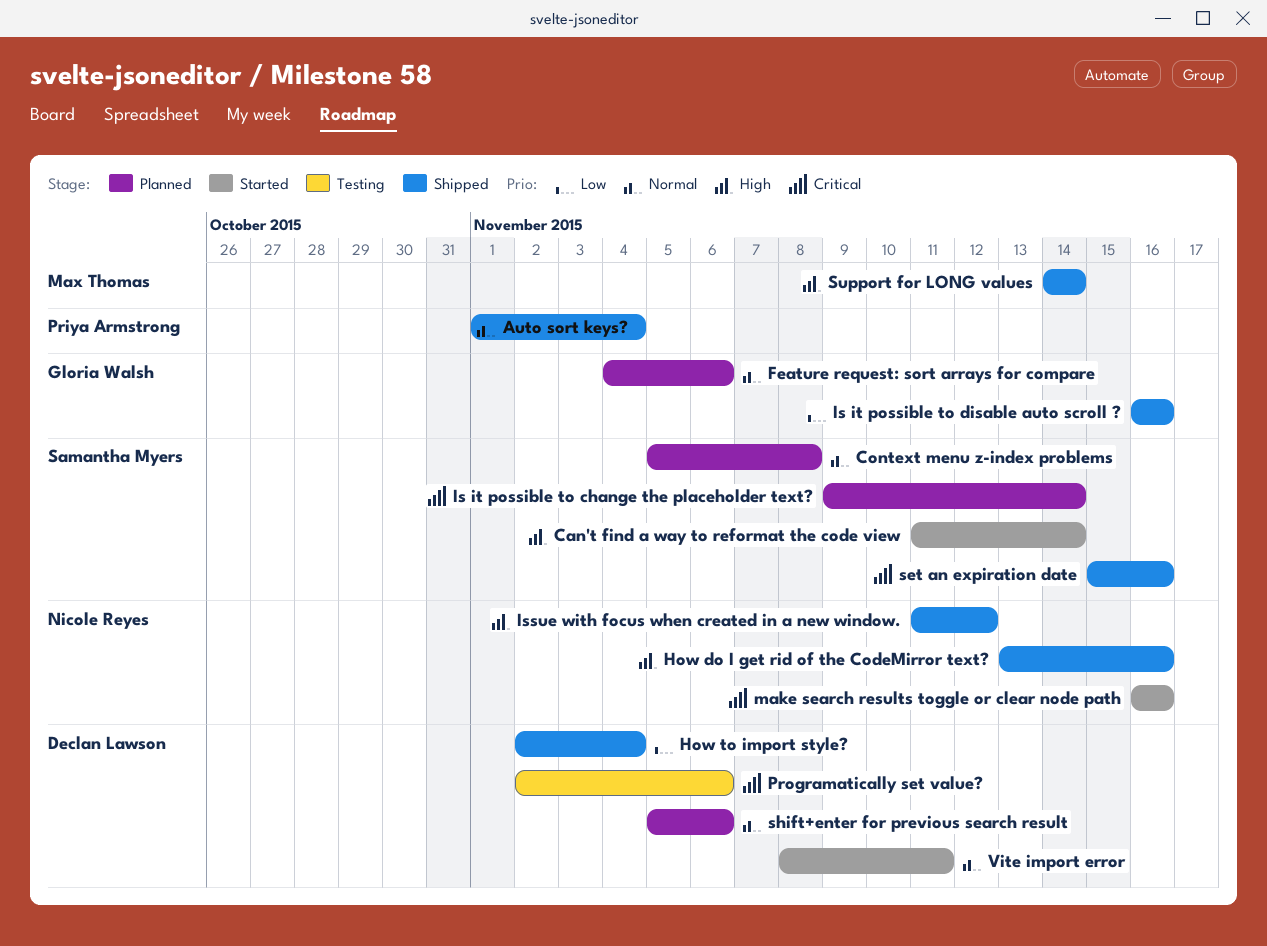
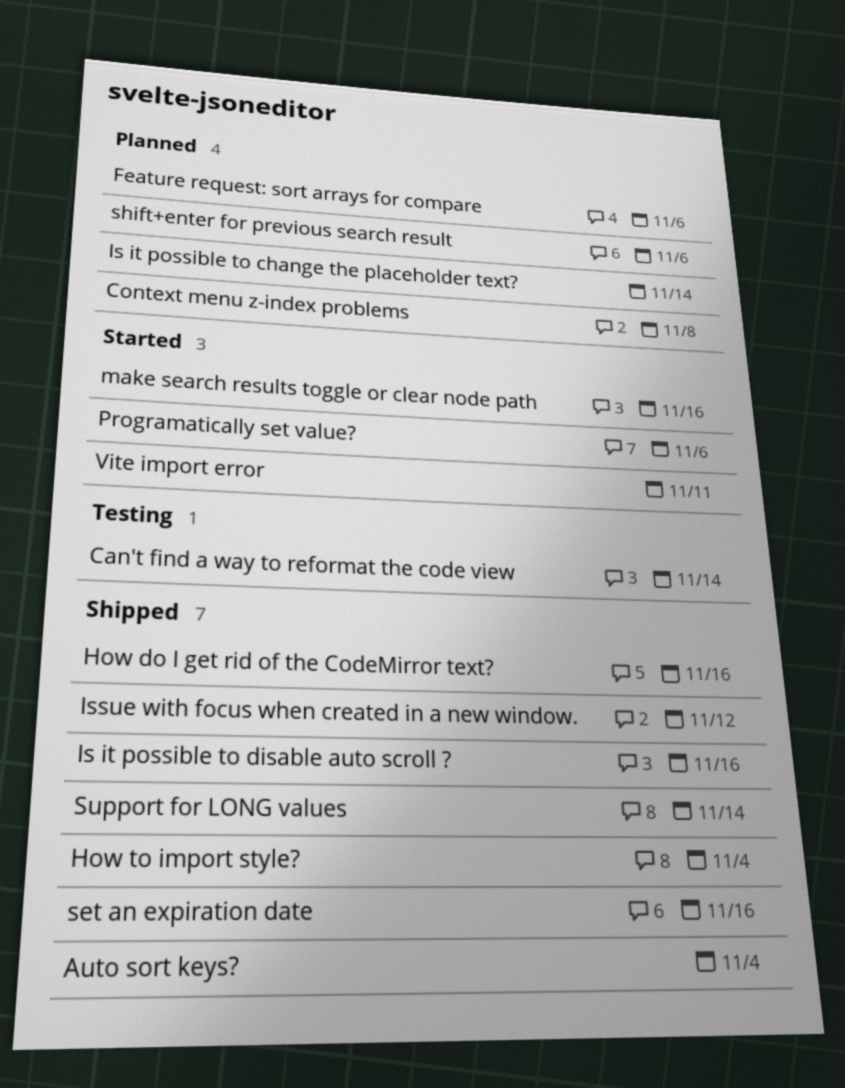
Can't find a way to reformat the code view, status: Started -> Testing
Programatically set value?, status: Testing -> Started

